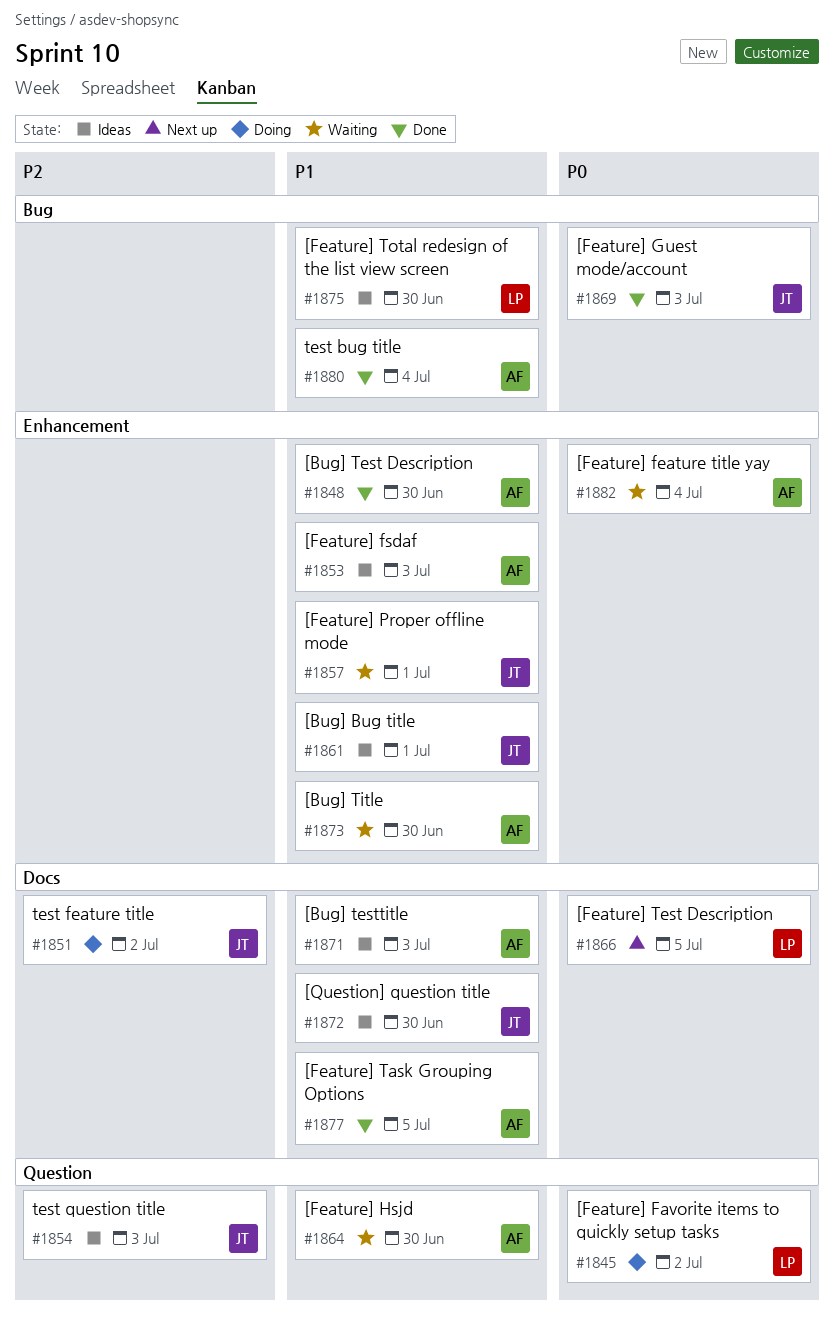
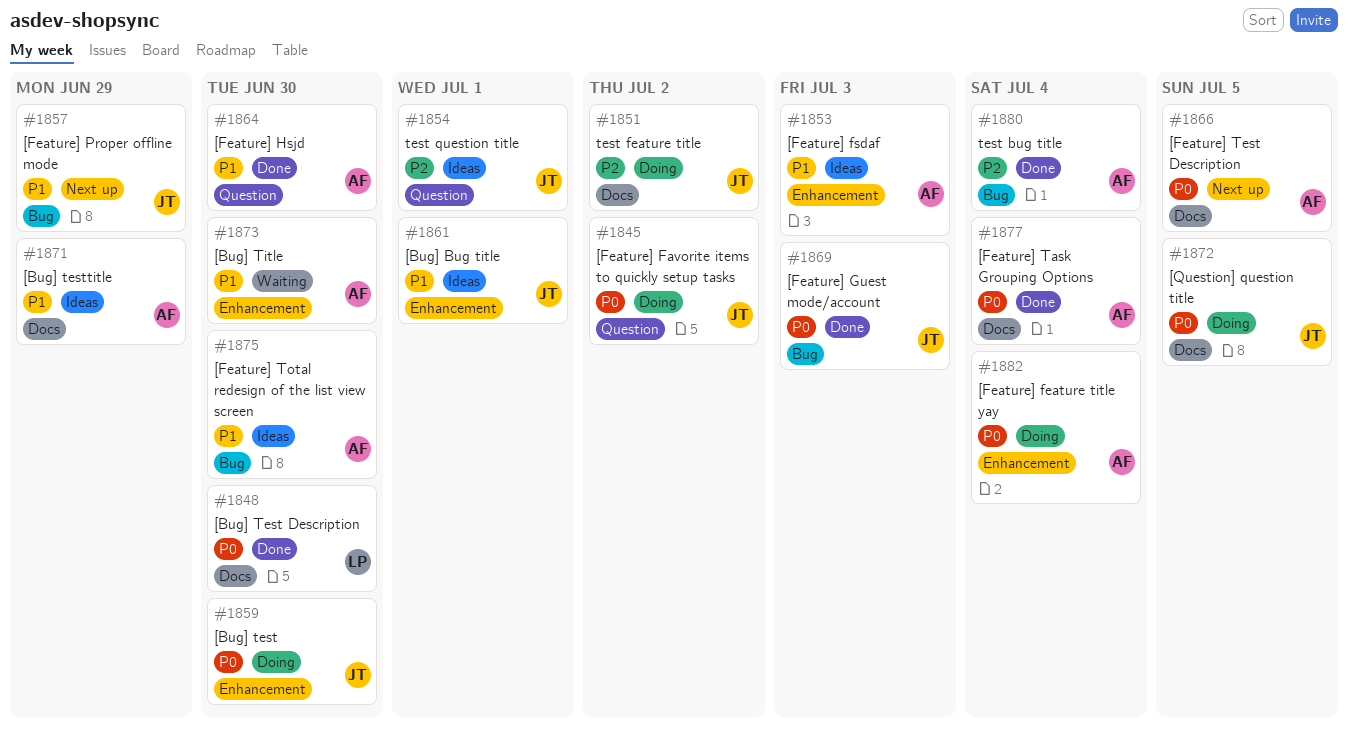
#1845, owner: LP -> JT
#1848, owner: AF -> LP
#1848, priority: P1 -> P0
#1848, label: Enhancement -> Docs
#1854, due: Jul 3 -> Jul 1
#1857, status: Waiting -> Next up
#1857, label: Enhancement -> Bug
#1857, due: Jul 1 -> Jun 29
#1859: none -> present
#1864, status: Waiting -> Done
#1866, owner: LP -> AF
#1871, due: Jul 3 -> Jun 29
#1872, status: Ideas -> Doing
#1872, priority: P1 -> P0
#1872, due: Jun 30 -> Jul 5
#1875, owner: LP -> AF
#1877, priority: P1 -> P0
#1877, due: Jul 5 -> Jul 4
#1880, priority: P1 -> P2
#1882, status: Waiting -> Doing

